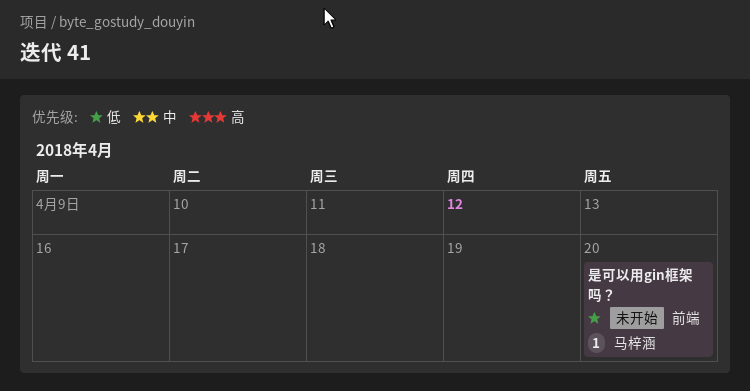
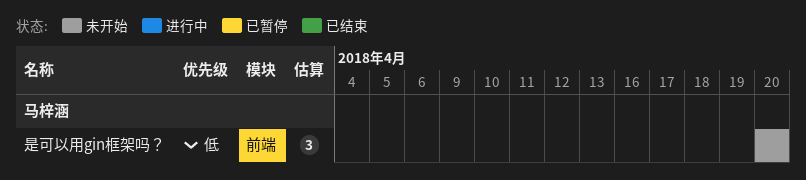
是可以用gin框架吗？, estimate: 1 -> 3

